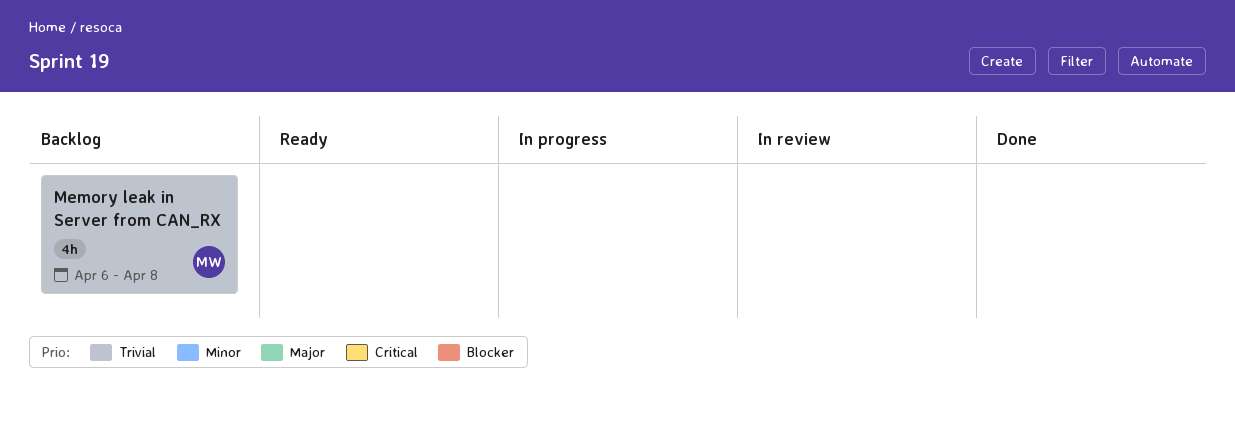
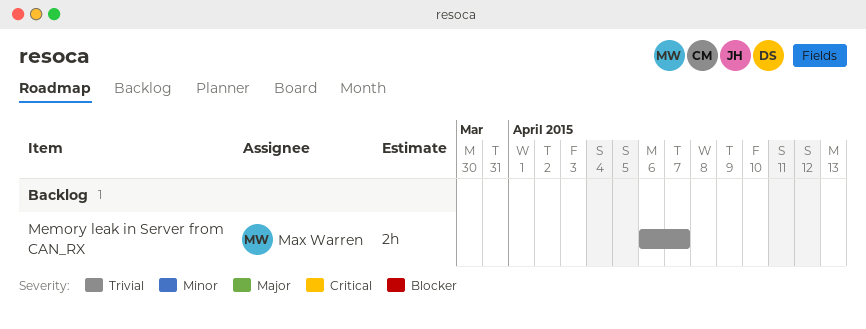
Memory leak in Server from CAN_RX, estimate: 4h -> 2h
Memory leak in Server from CAN_RX, due: Apr 8 -> Apr 7

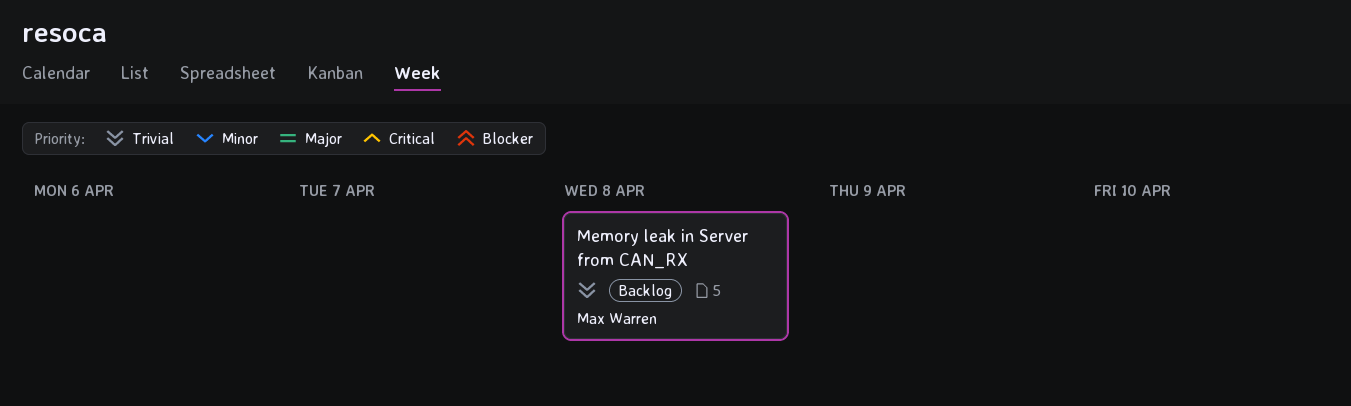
Memory leak in Server from CAN_RX, due: Apr 7 -> Apr 8

